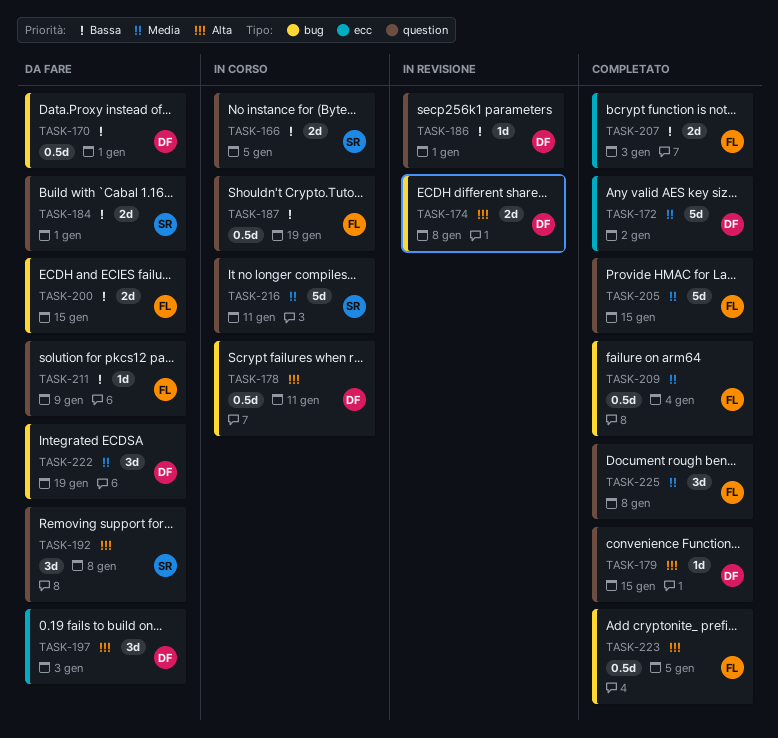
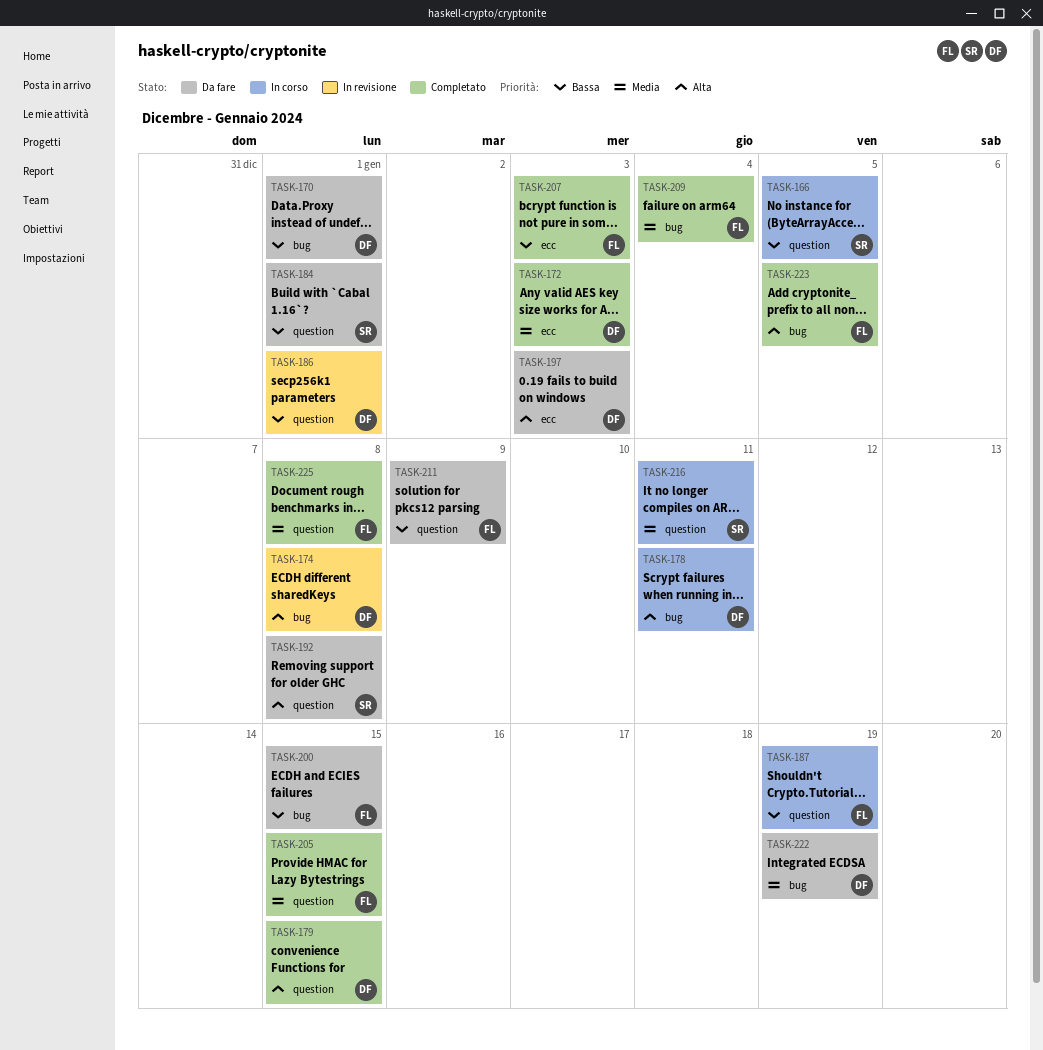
TASK-172, due: Jan 2 -> Jan 3

